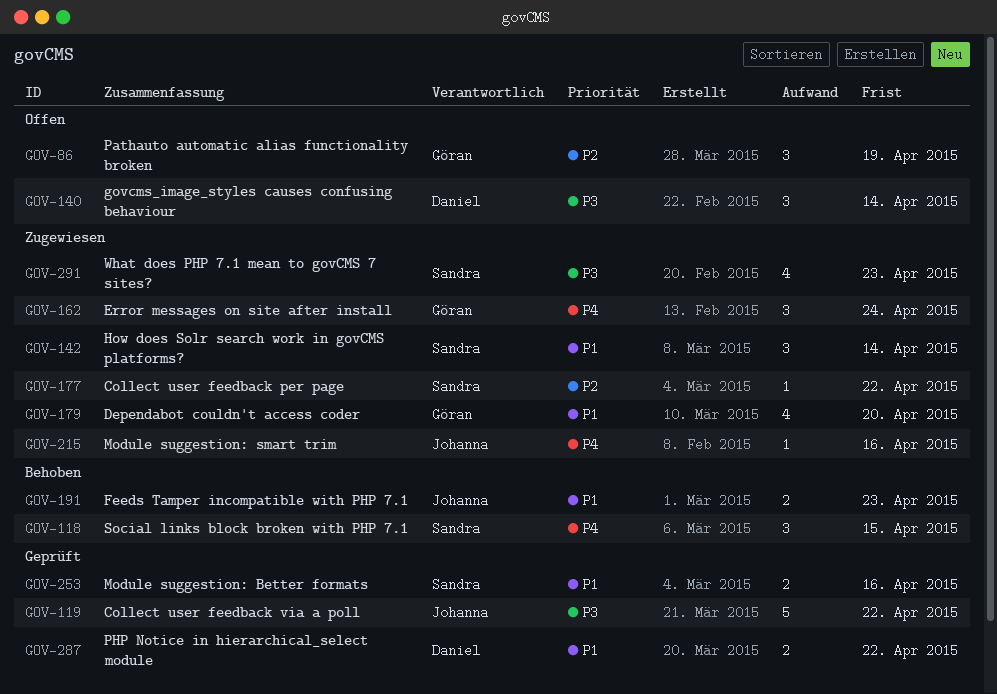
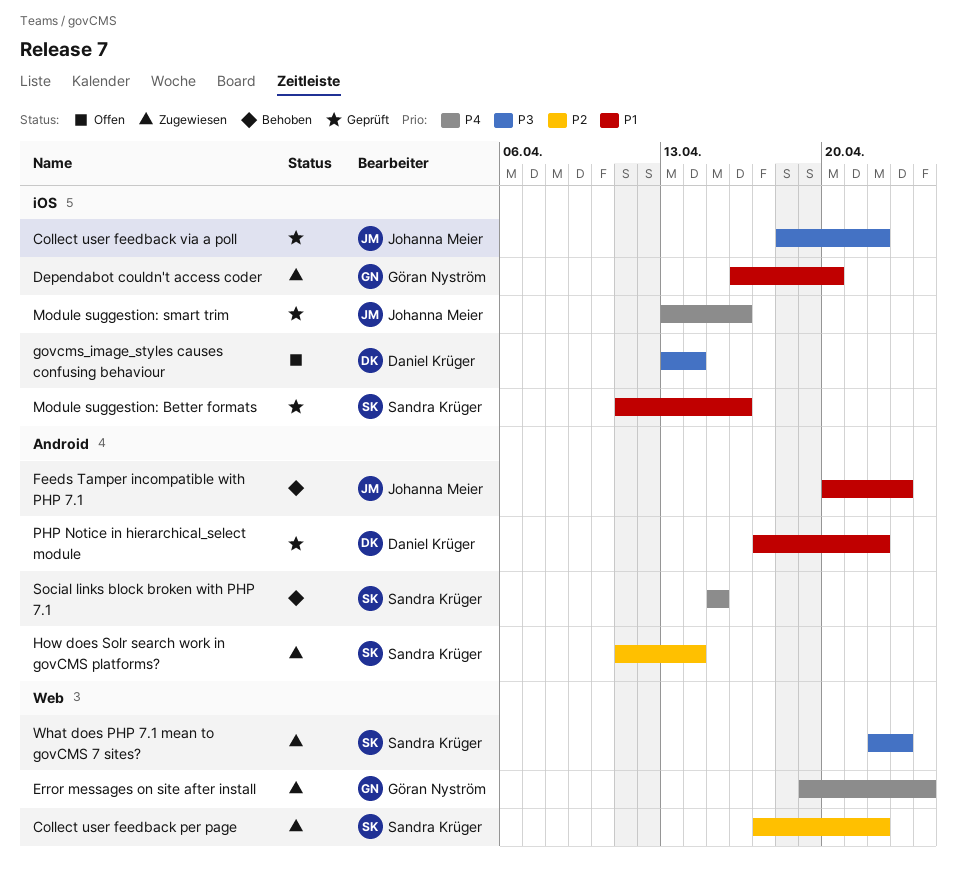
How does Solr search work in govCMS platforms?, priority: P1 -> P2
Module suggestion: smart trim, status: Zugewiesen -> Geprüft
Pathauto automatic alias functionality broken: present -> none

